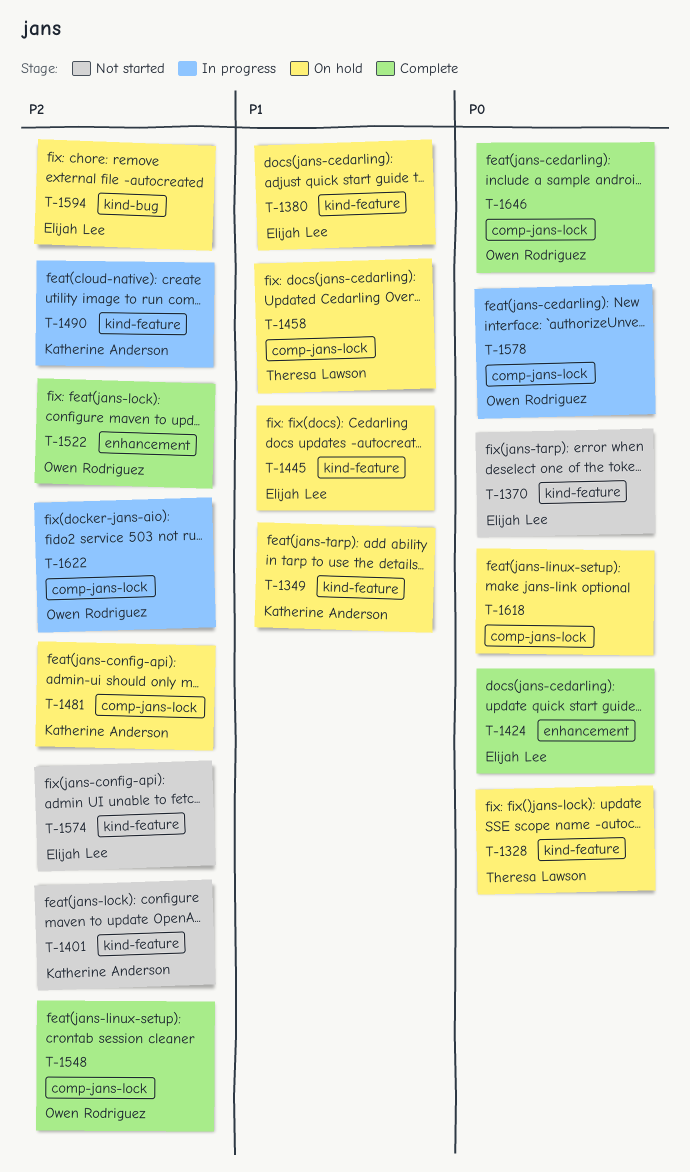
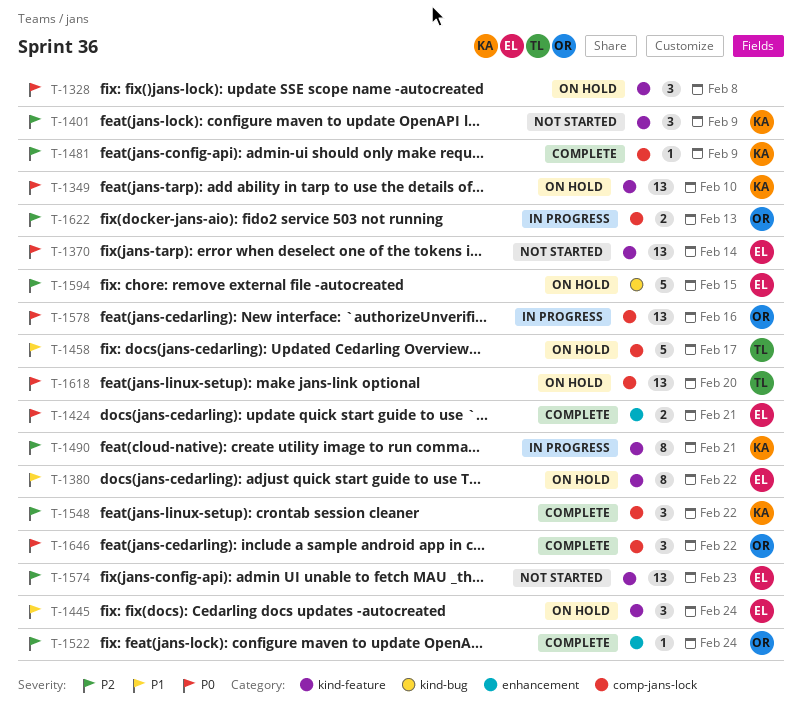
T-1328, owner: Theresa Lawson -> none
T-1349, priority: P1 -> P0
T-1481, status: On hold -> Complete
T-1548, owner: Owen Rodriguez -> Katherine Anderson
T-1618, owner: none -> Theresa Lawson

